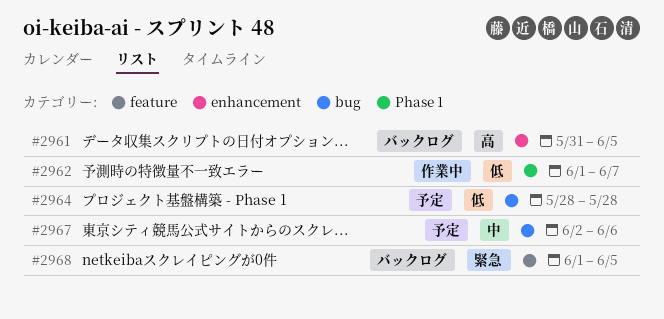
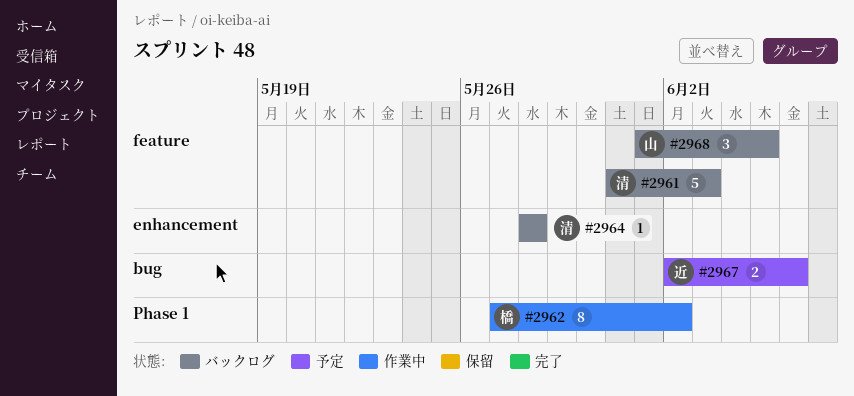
#2961, label: enhancement -> feature
#2961, due: Jun 5 -> Jun 3
#2962, start: Jun 1 -> May 27
#2962, due: Jun 7 -> Jun 2
#2964, status: 予定 -> バックログ
#2964, label: bug -> enhancement

